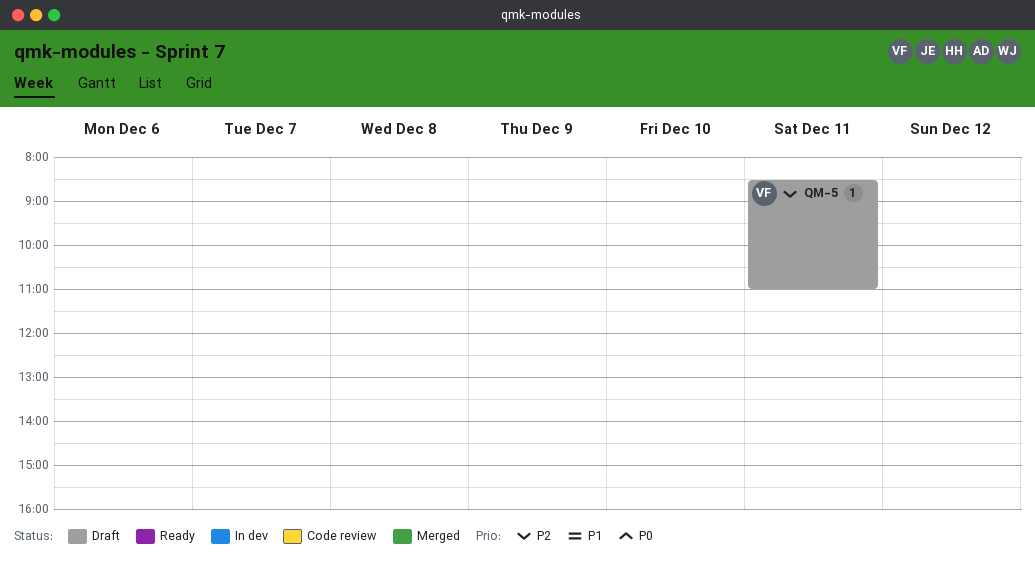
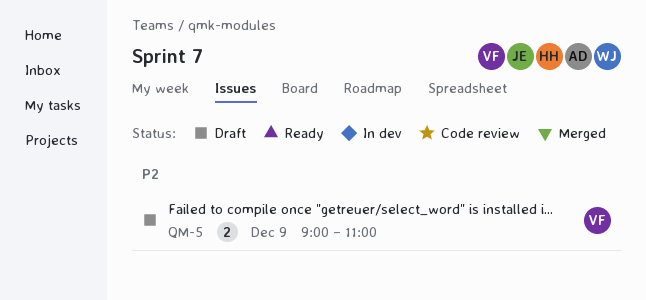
QM-5, estimate: 1 -> 2
QM-5, day: Dec 11 -> Dec 9
QM-5, begins: 08:30 -> 09:00

